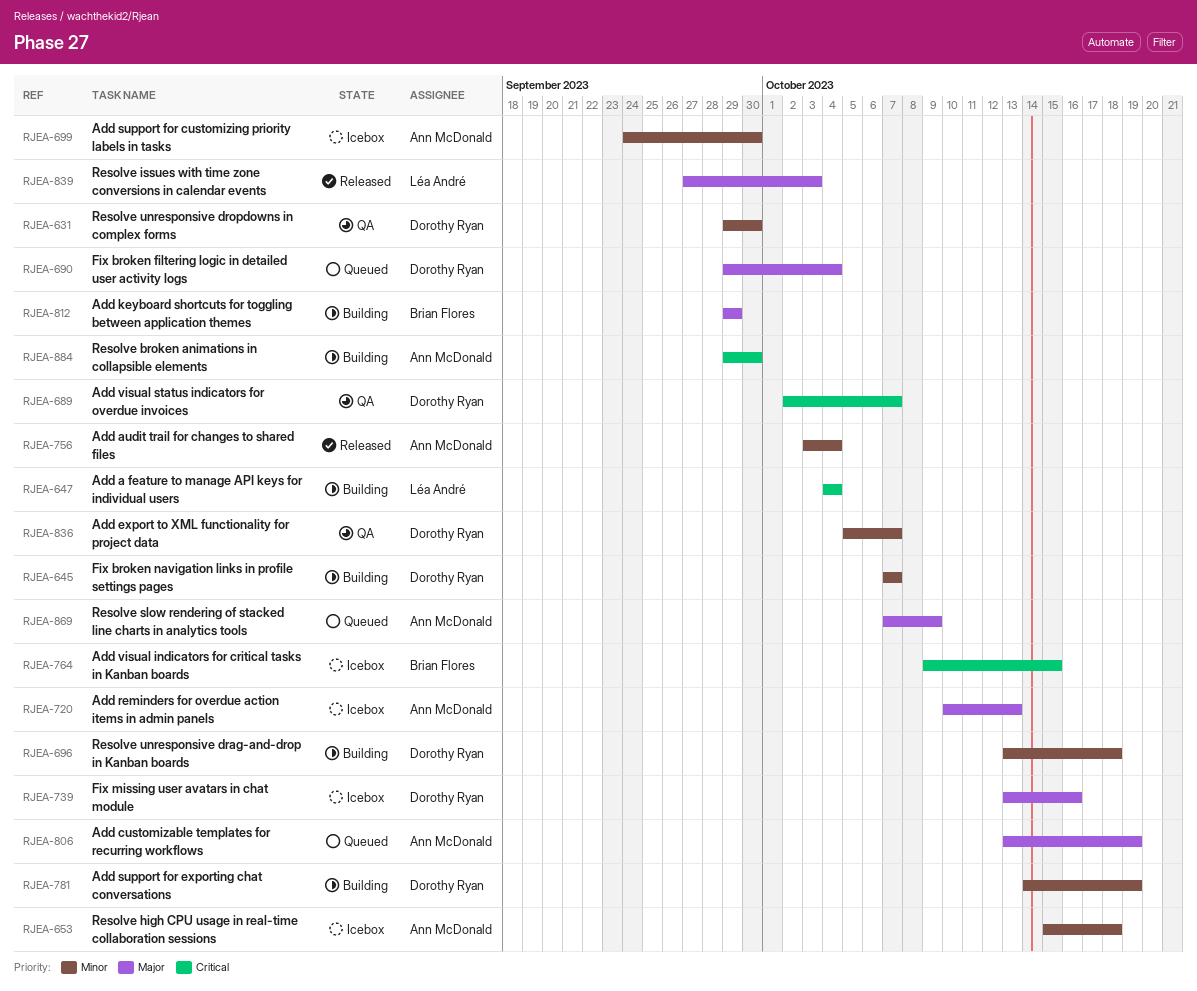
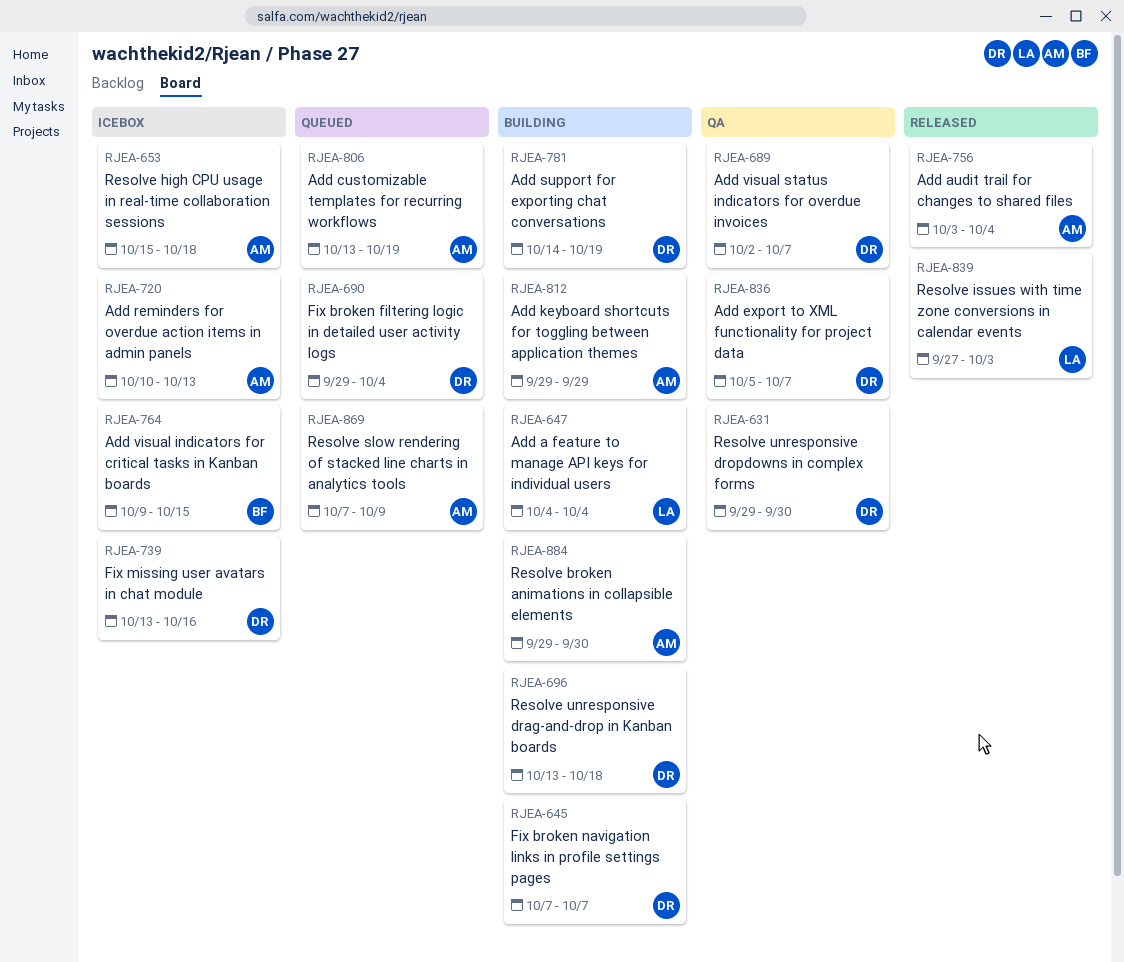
RJEA-699: present -> none
RJEA-812, owner: Brian Flores -> Ann McDonald

